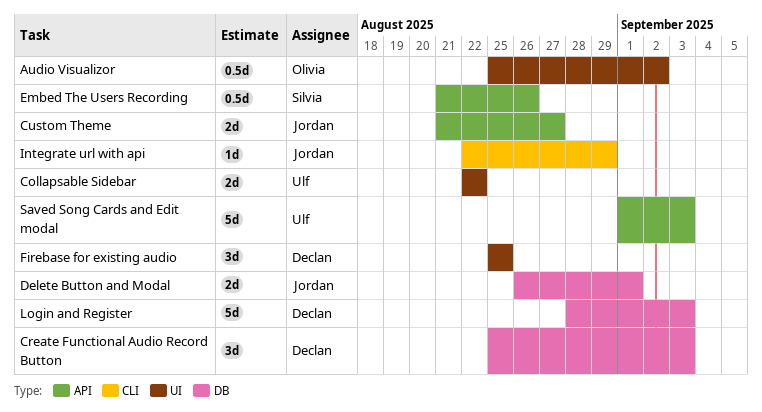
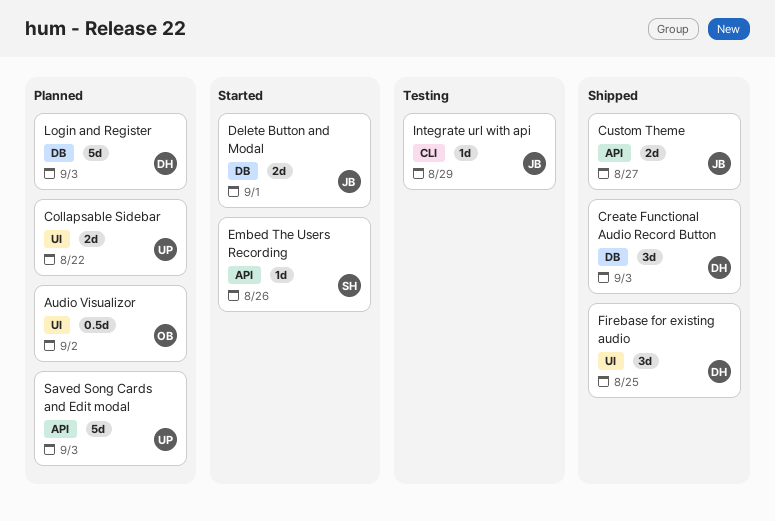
Embed The Users Recording, estimate: 0.5d -> 1d

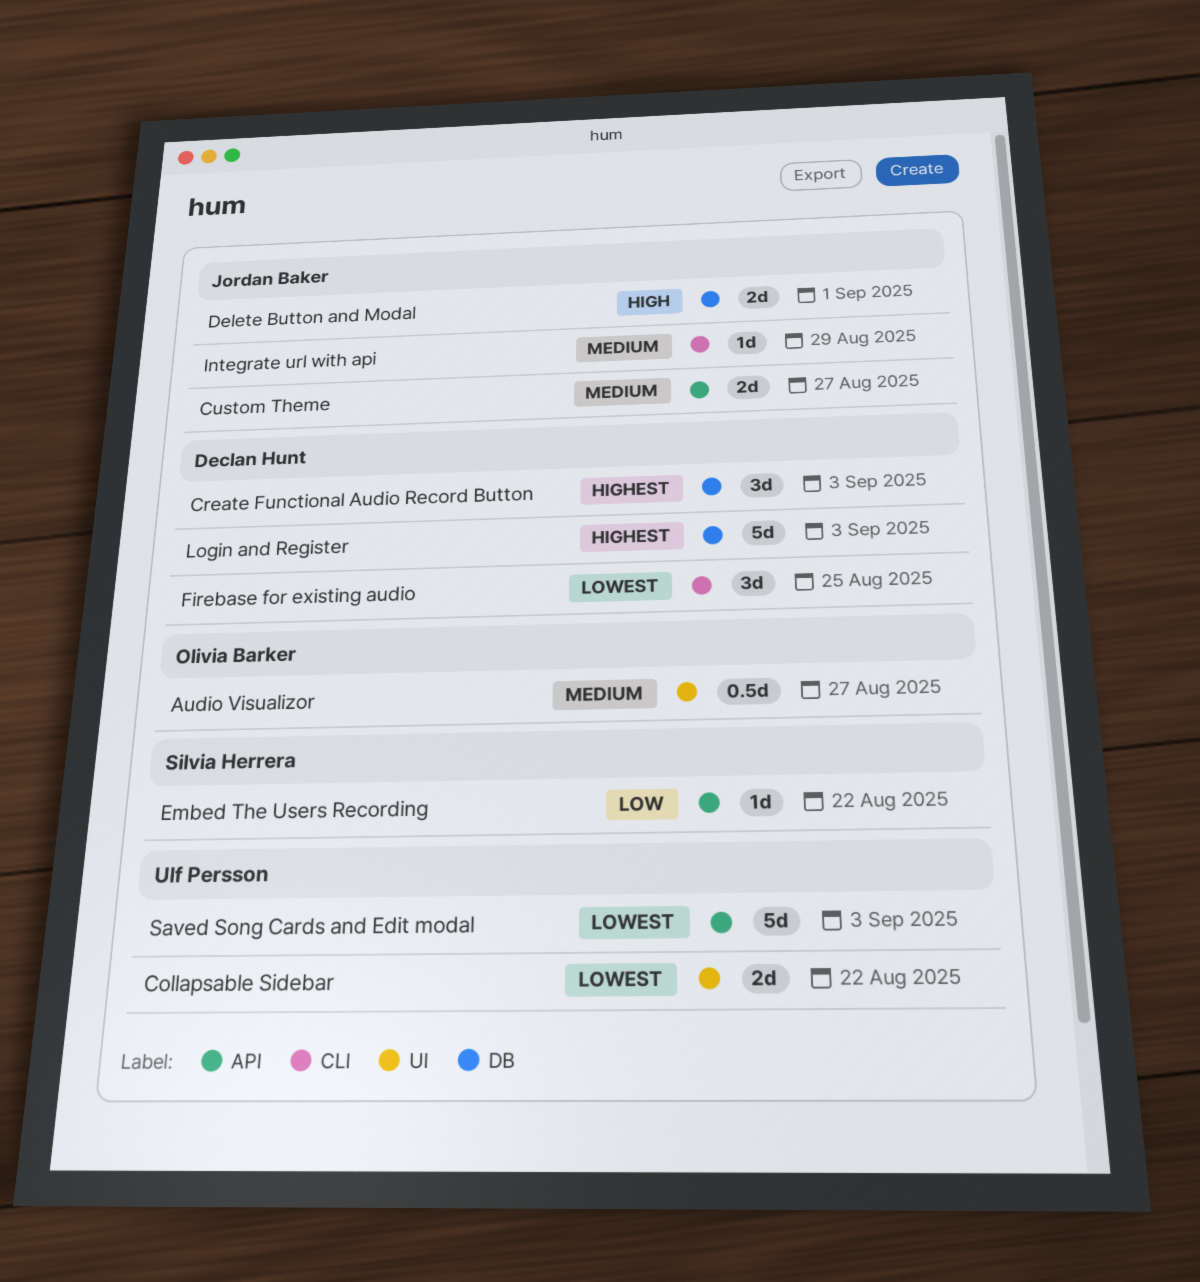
Audio Visualizor, due: Sep 2 -> Aug 27
Embed The Users Recording, due: Aug 26 -> Aug 22
Firebase for existing audio, label: UI -> CLI

